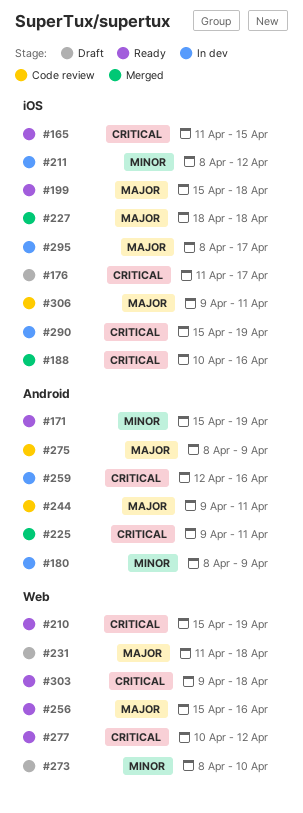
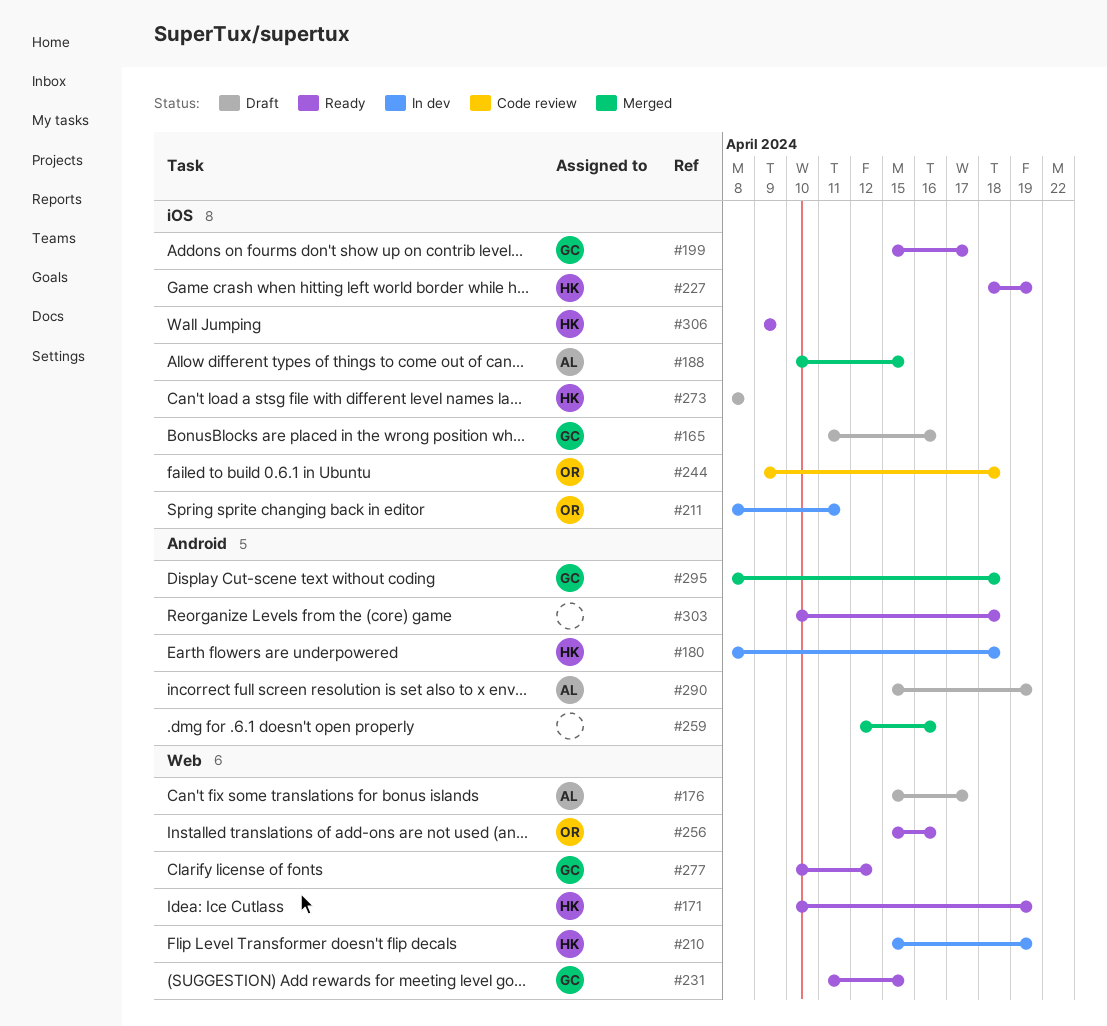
#165, status: Ready -> Draft
#165, due: Apr 15 -> Apr 16
#171, label: Android -> Web
#171, start: Apr 15 -> Apr 10
#176, label: iOS -> Web
#176, start: Apr 11 -> Apr 15
#180, due: Apr 9 -> Apr 18
#188, due: Apr 16 -> Apr 15
#199, due: Apr 18 -> Apr 17
#210, status: Ready -> In dev
#211, due: Apr 12 -> Apr 11
#225: present -> none
#227, status: Merged -> Ready
#227, due: Apr 18 -> Apr 19
#231, status: Draft -> Ready
#231, due: Apr 18 -> Apr 15
#244, label: Android -> iOS
#244, due: Apr 11 -> Apr 18
#259, status: In dev -> Merged
#273, label: Web -> iOS
#273, due: Apr 10 -> Apr 8
#275: present -> none
#290, status: In dev -> Draft
#290, label: iOS -> Android
#295, status: In dev -> Merged
#295, label: iOS -> Android
#295, due: Apr 17 -> Apr 18
#303, label: Web -> Android
#303, start: Apr 9 -> Apr 10
#306, status: Code review -> Ready
#306, due: Apr 11 -> Apr 9

